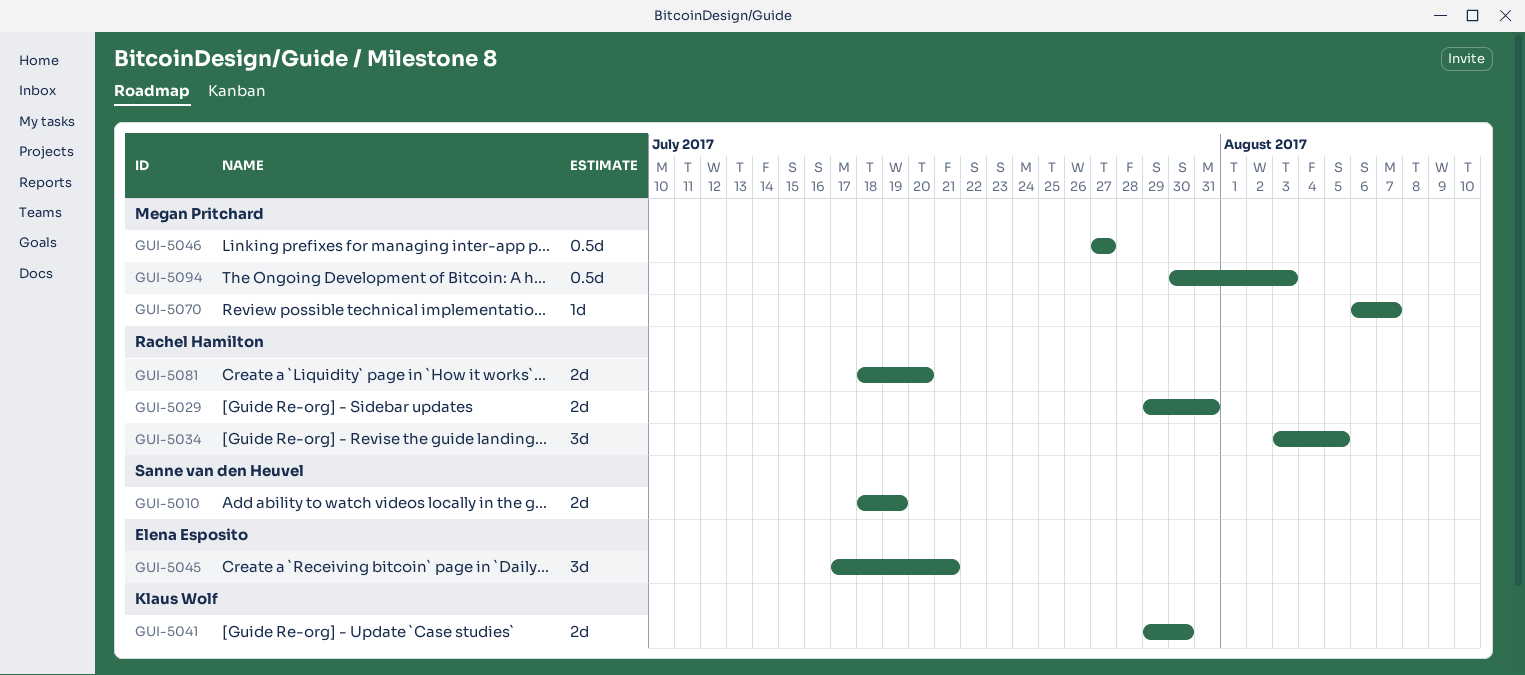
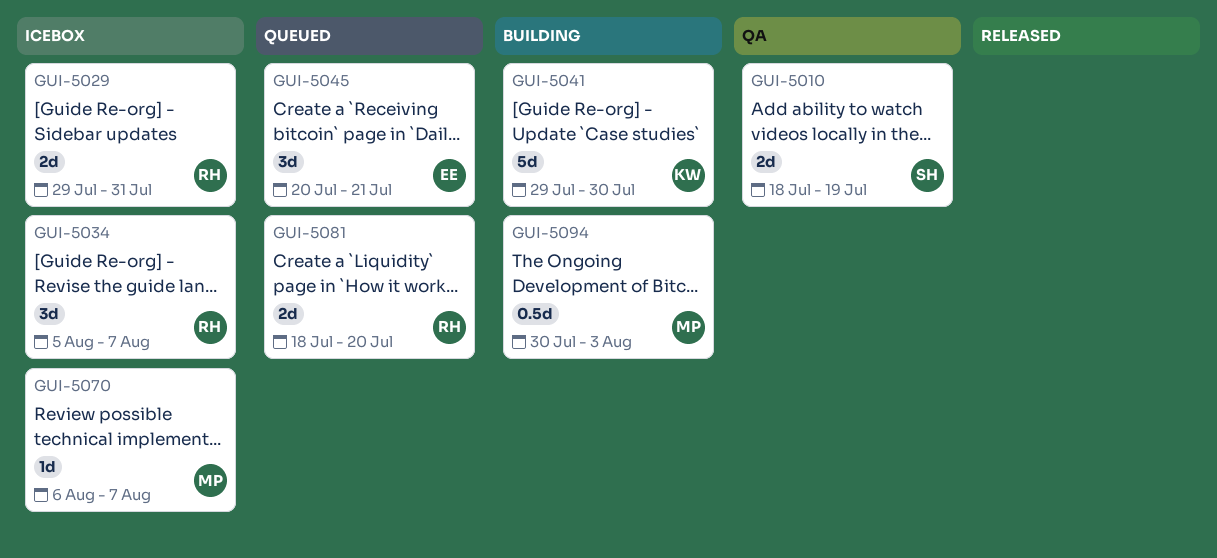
GUI-5034, start: Aug 3 -> Aug 5
GUI-5034, due: Aug 5 -> Aug 7
GUI-5041, estimate: 2d -> 5d
GUI-5045, start: Jul 17 -> Jul 20
GUI-5046: present -> none

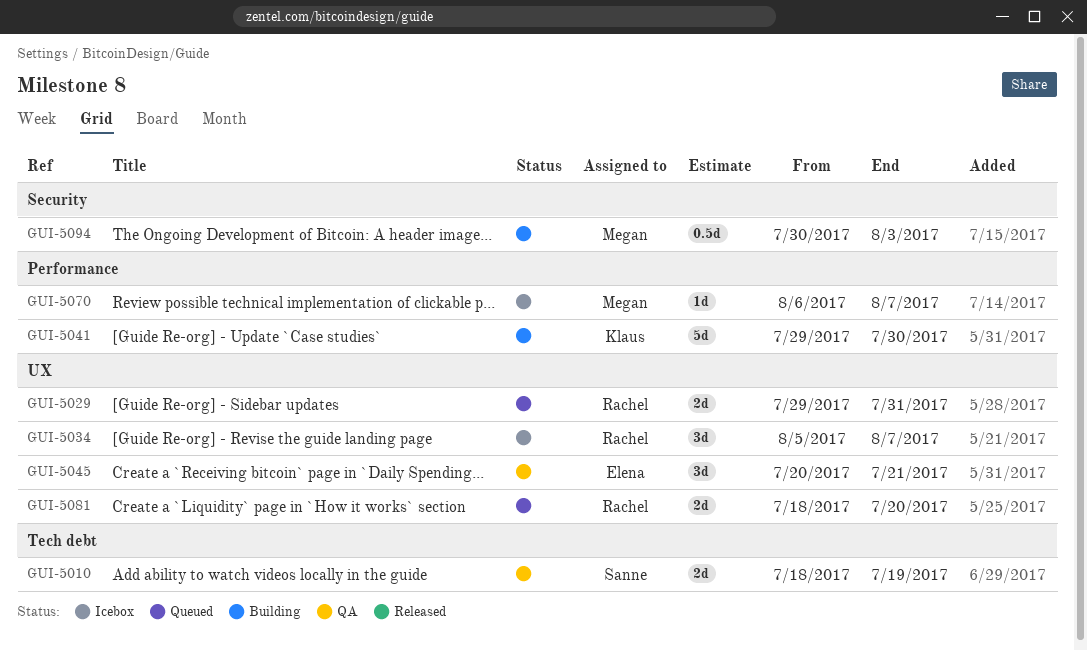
GUI-5029, status: Icebox -> Queued
GUI-5045, status: Queued -> QA

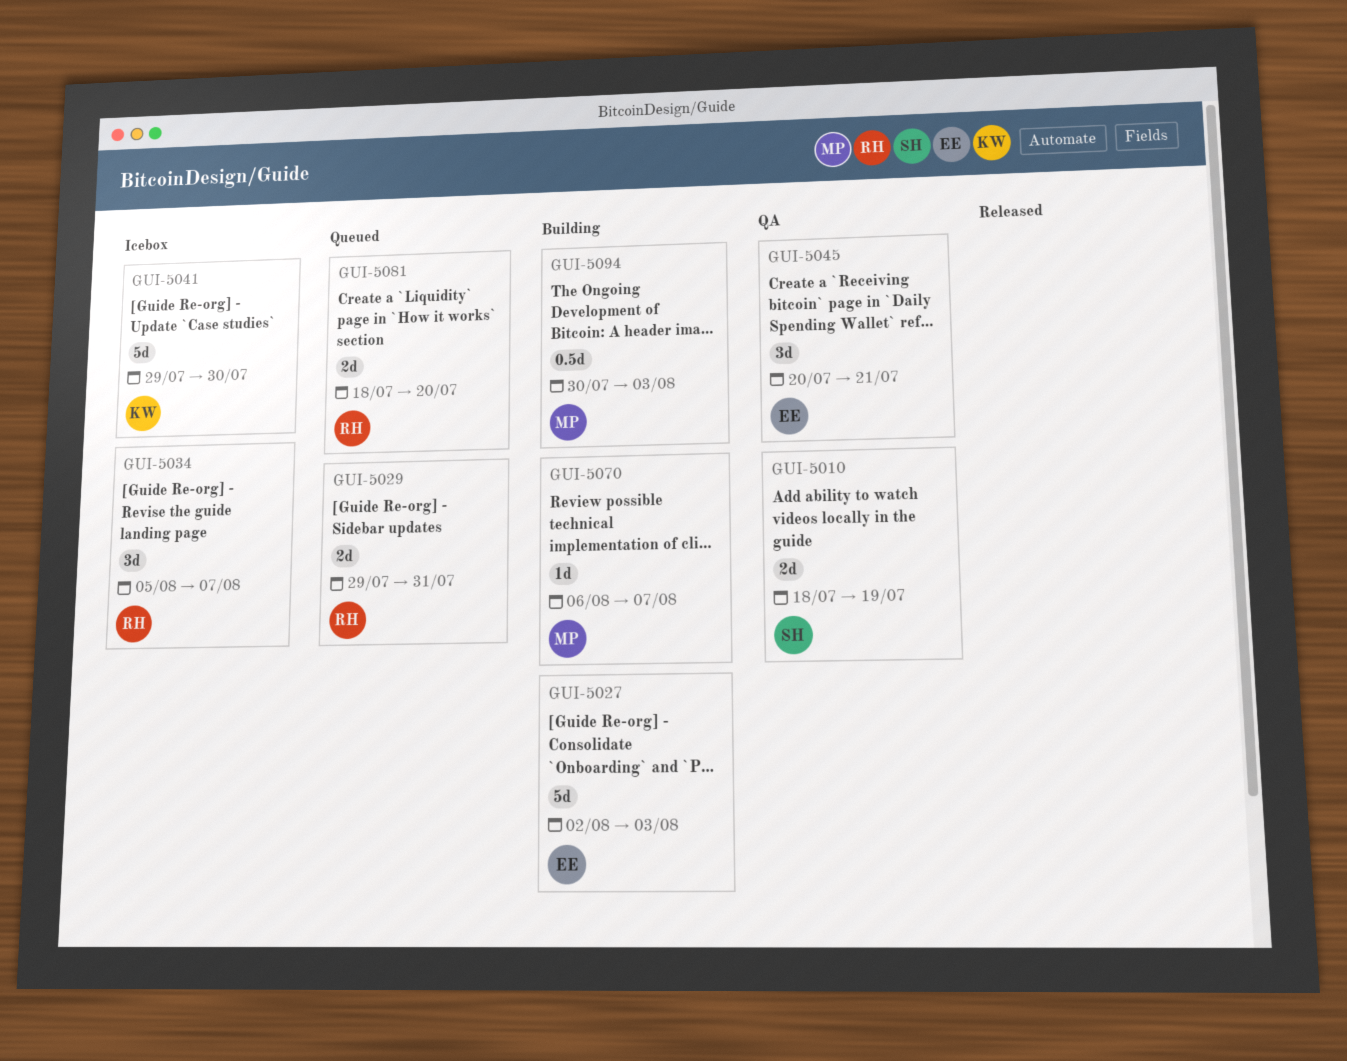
GUI-5027: none -> present
GUI-5041, status: Building -> Icebox
GUI-5070, status: Icebox -> Building

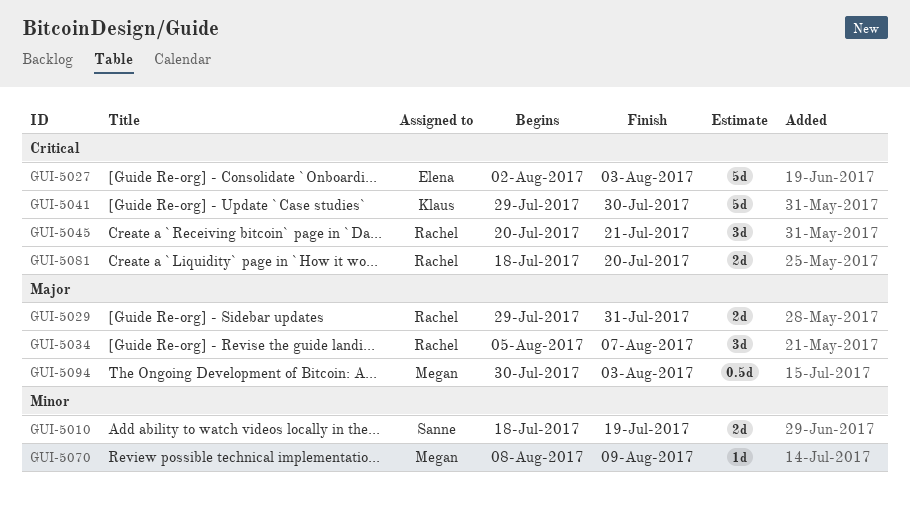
GUI-5045, owner: Elena -> Rachel
GUI-5070, start: Aug 6 -> Aug 8
GUI-5070, due: Aug 7 -> Aug 9

